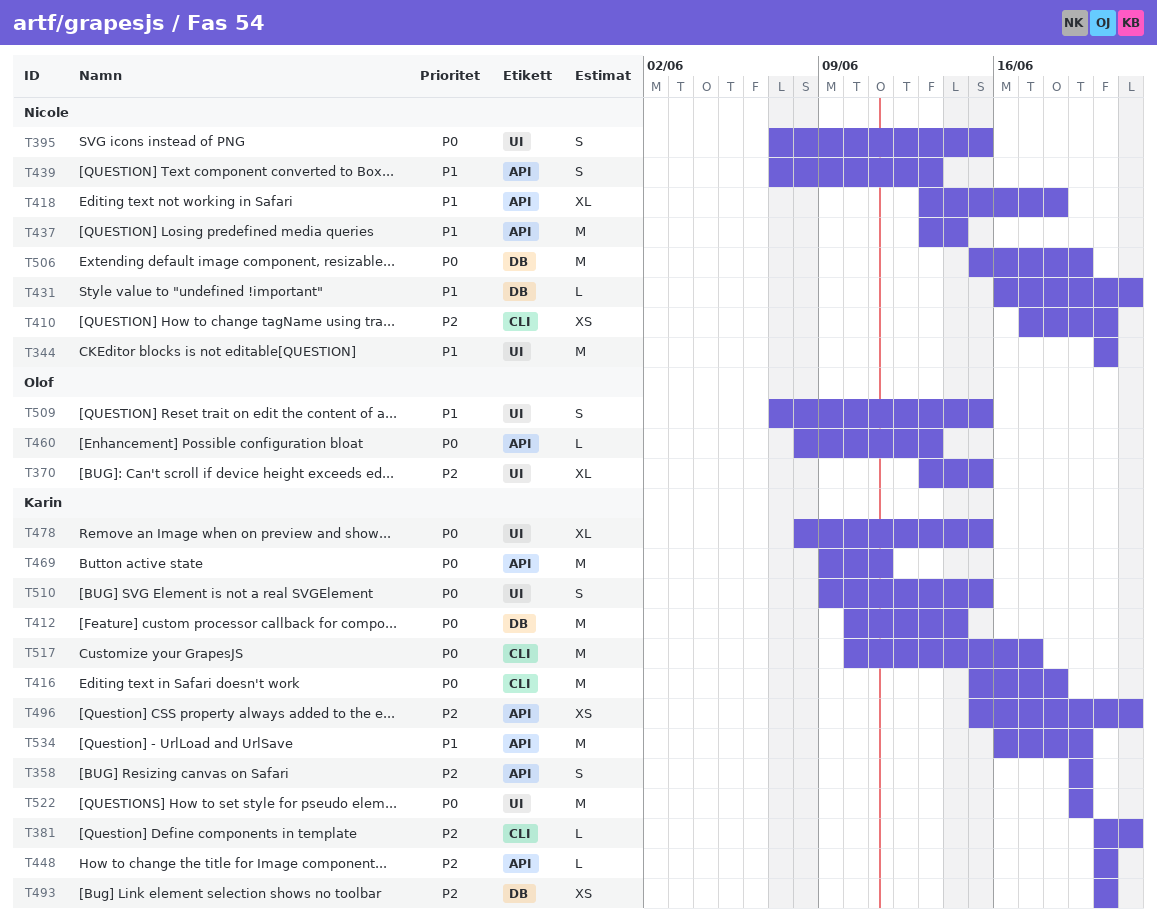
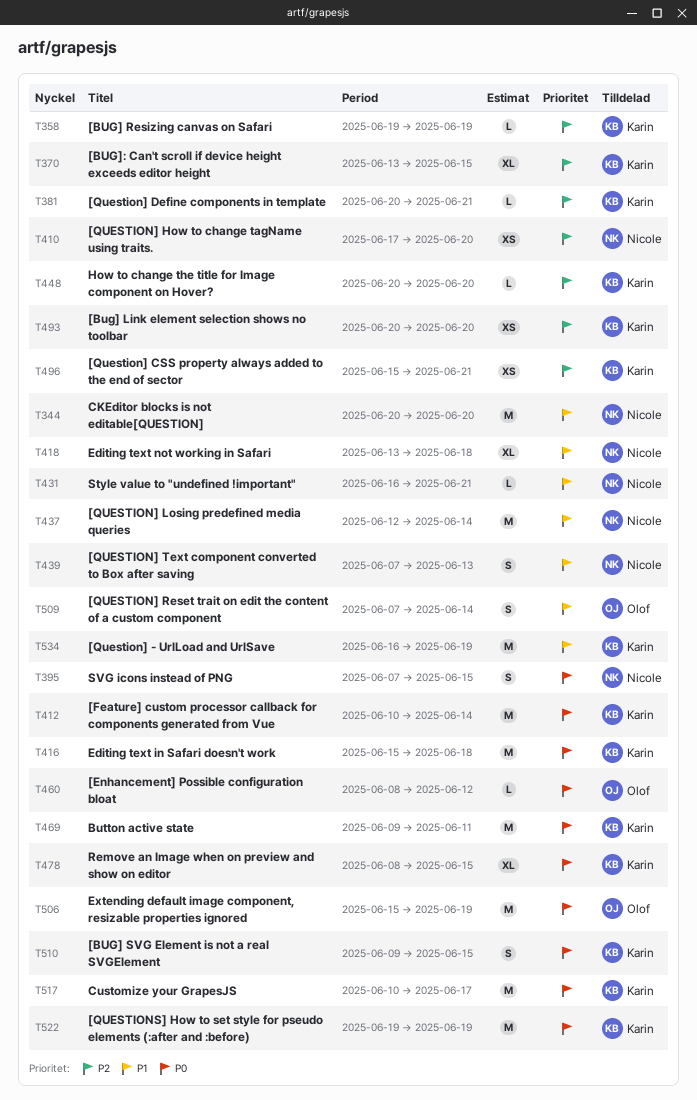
T358, estimate: S -> L
T370, owner: Olof -> Karin
T437, start: Jun 13 -> Jun 12
T460, due: Jun 13 -> Jun 12
T506, owner: Nicole -> Olof
T509, due: Jun 15 -> Jun 14

